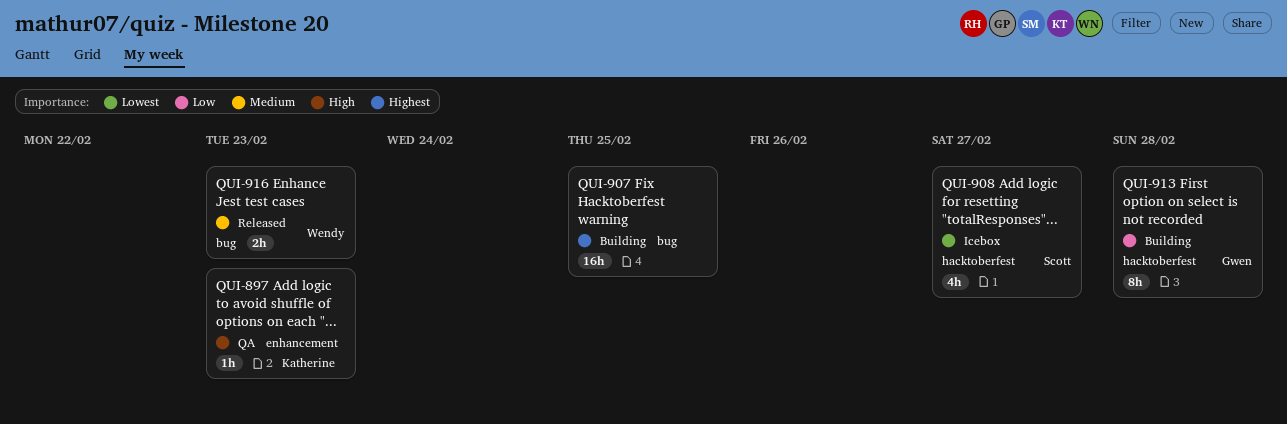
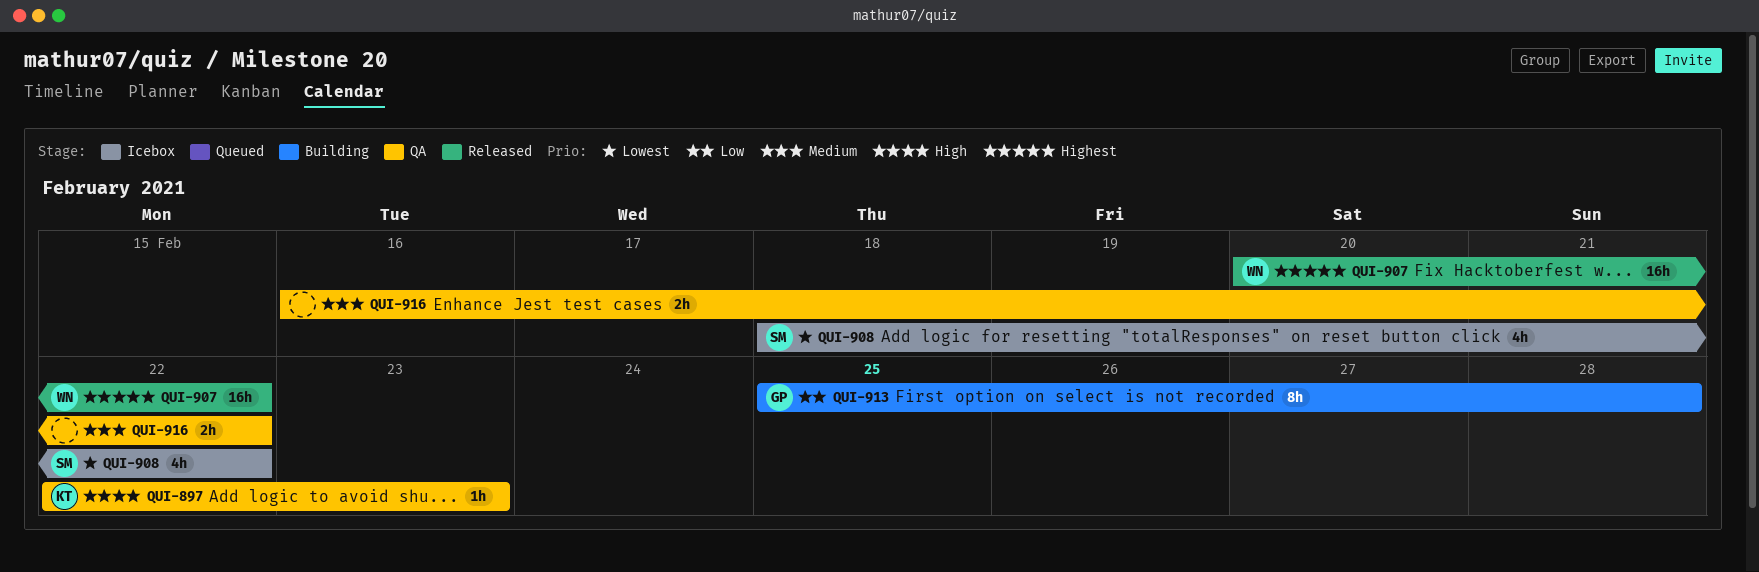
QUI-907, status: Building -> Released
QUI-907, owner: none -> Wendy
QUI-907, due: Feb 25 -> Feb 22
QUI-908, due: Feb 27 -> Feb 22
QUI-916, status: Released -> QA
QUI-916, owner: Wendy -> none
QUI-916, due: Feb 23 -> Feb 22

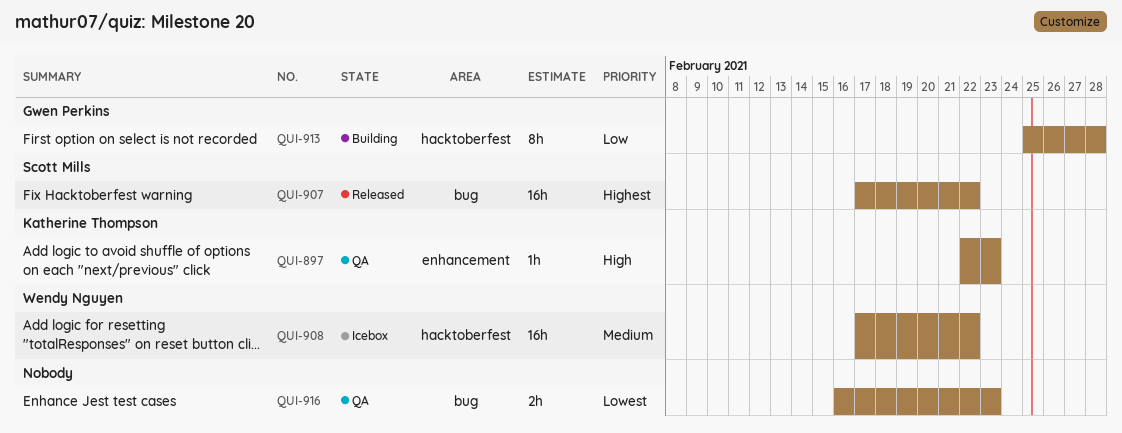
QUI-907, owner: Wendy Nguyen -> Scott Mills
QUI-907, start: Feb 20 -> Feb 17
QUI-908, owner: Scott Mills -> Wendy Nguyen
QUI-908, priority: Lowest -> Medium
QUI-908, estimate: 4h -> 16h
QUI-908, start: Feb 18 -> Feb 17
QUI-916, priority: Medium -> Lowest
QUI-916, due: Feb 22 -> Feb 23

